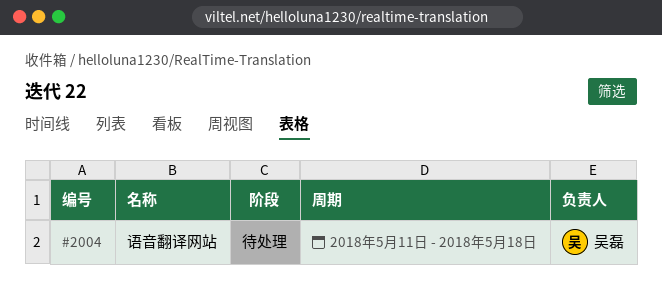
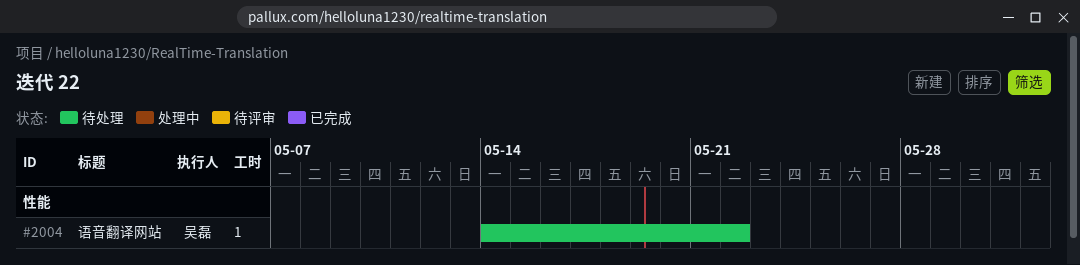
#2004, start: May 11 -> May 14
#2004, due: May 18 -> May 22

